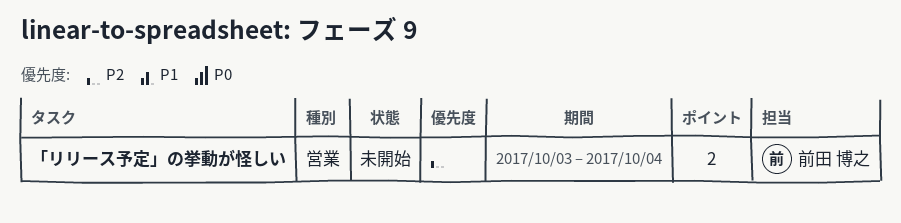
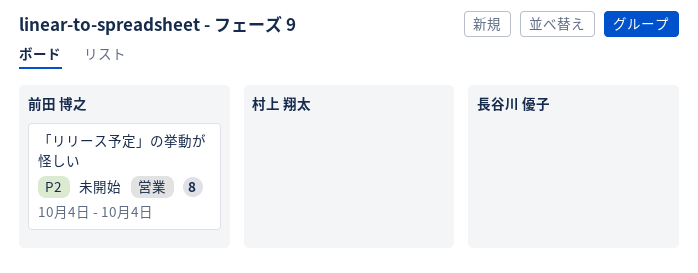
「リリース予定」の挙動が怪しい, estimate: 2 -> 8
「リリース予定」の挙動が怪しい, start: Oct 3 -> Oct 4

